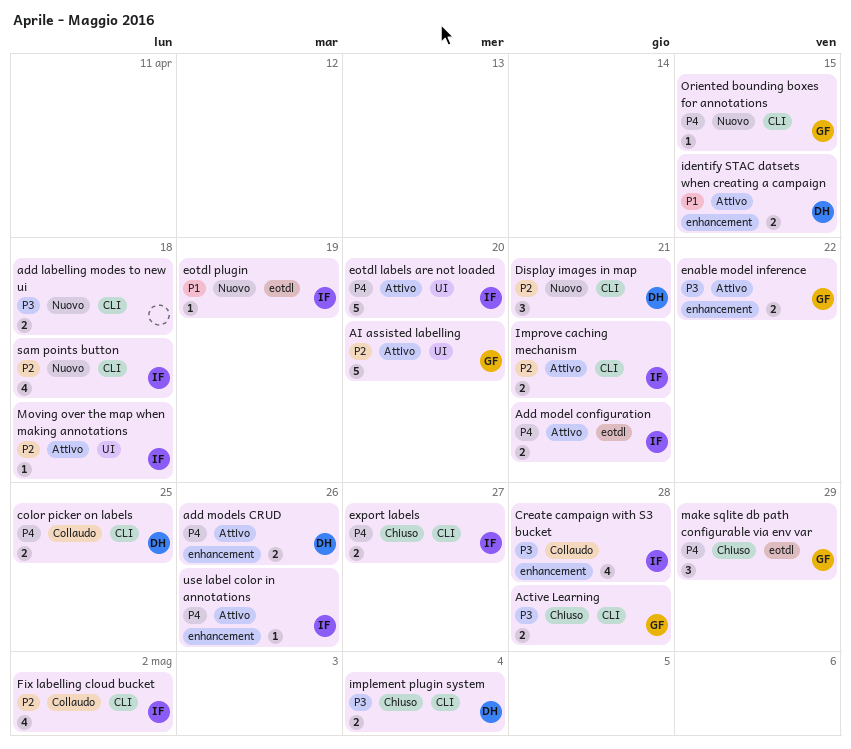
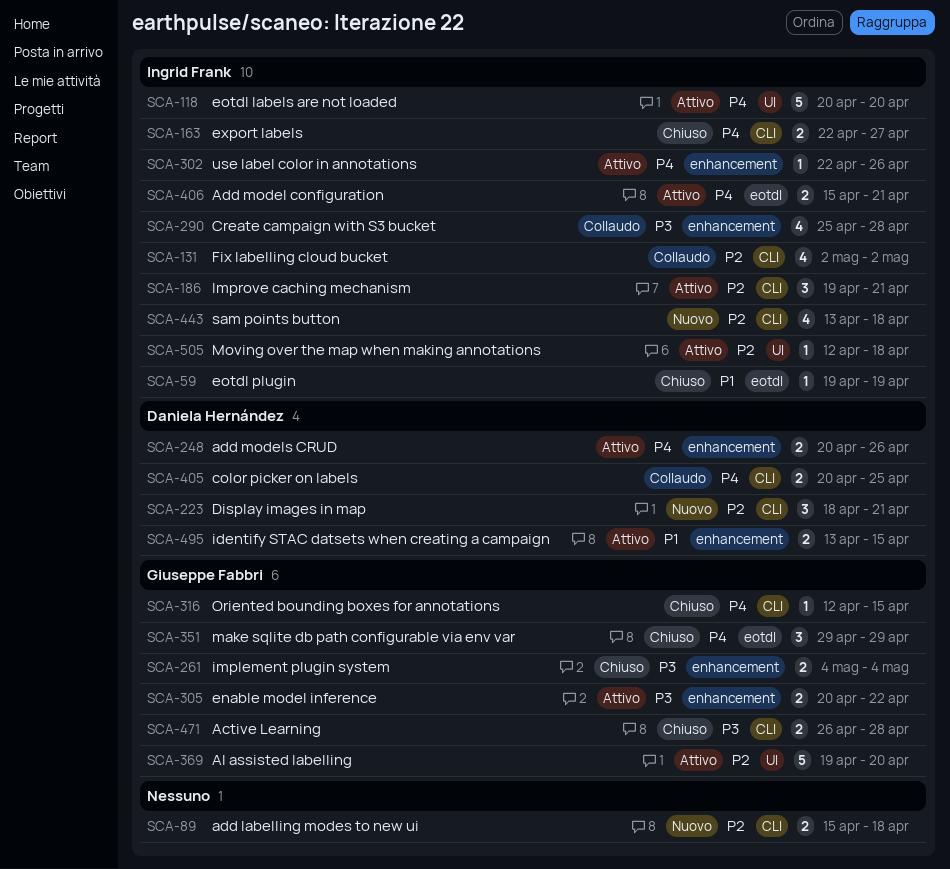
add labelling modes to new ui, priority: P3 -> P2
eotdl plugin, status: Nuovo -> Chiuso
implement plugin system, owner: Daniela Hernández -> Giuseppe Fabbri
implement plugin system, label: CLI -> enhancement
Improve caching mechanism, estimate: 2 -> 3
Oriented bounding boxes for annotations, status: Nuovo -> Chiuso

